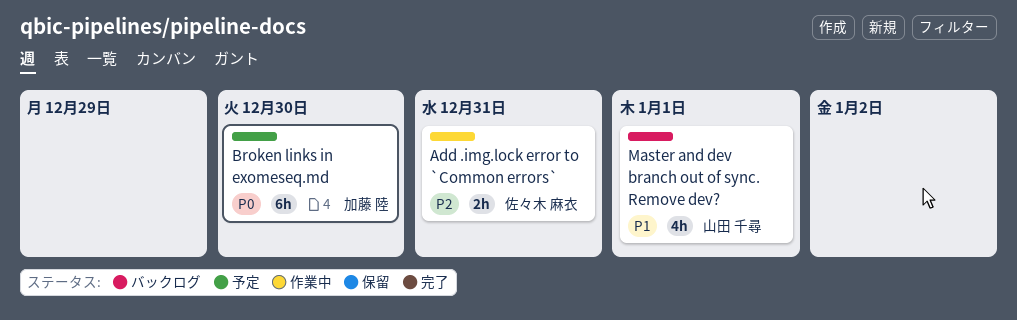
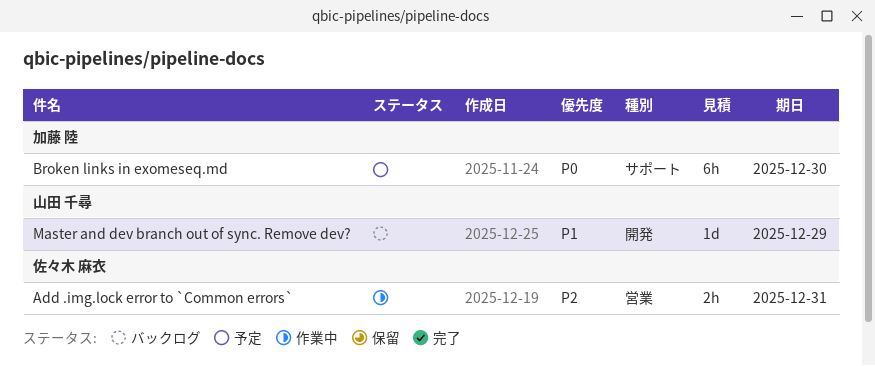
Master and dev branch out of sync. Remove dev?, estimate: 4h -> 1d
Master and dev branch out of sync. Remove dev?, due: Jan 1 -> Dec 29

